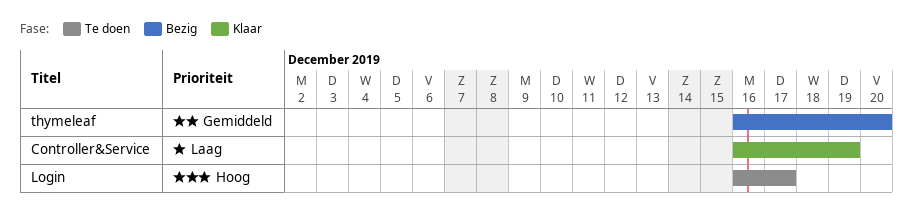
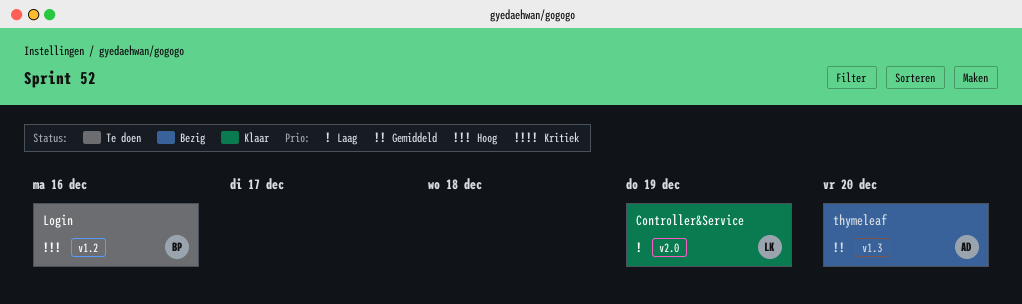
Login, due: Dec 17 -> Dec 16

